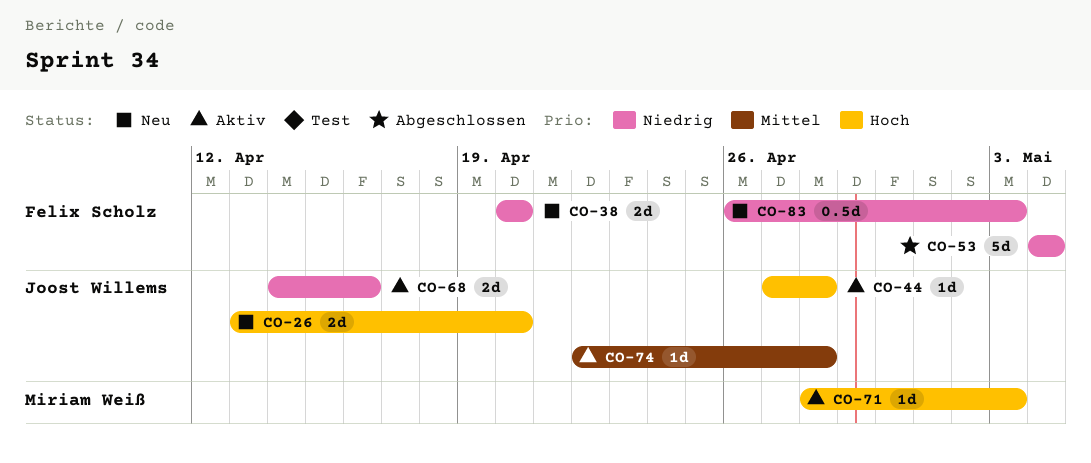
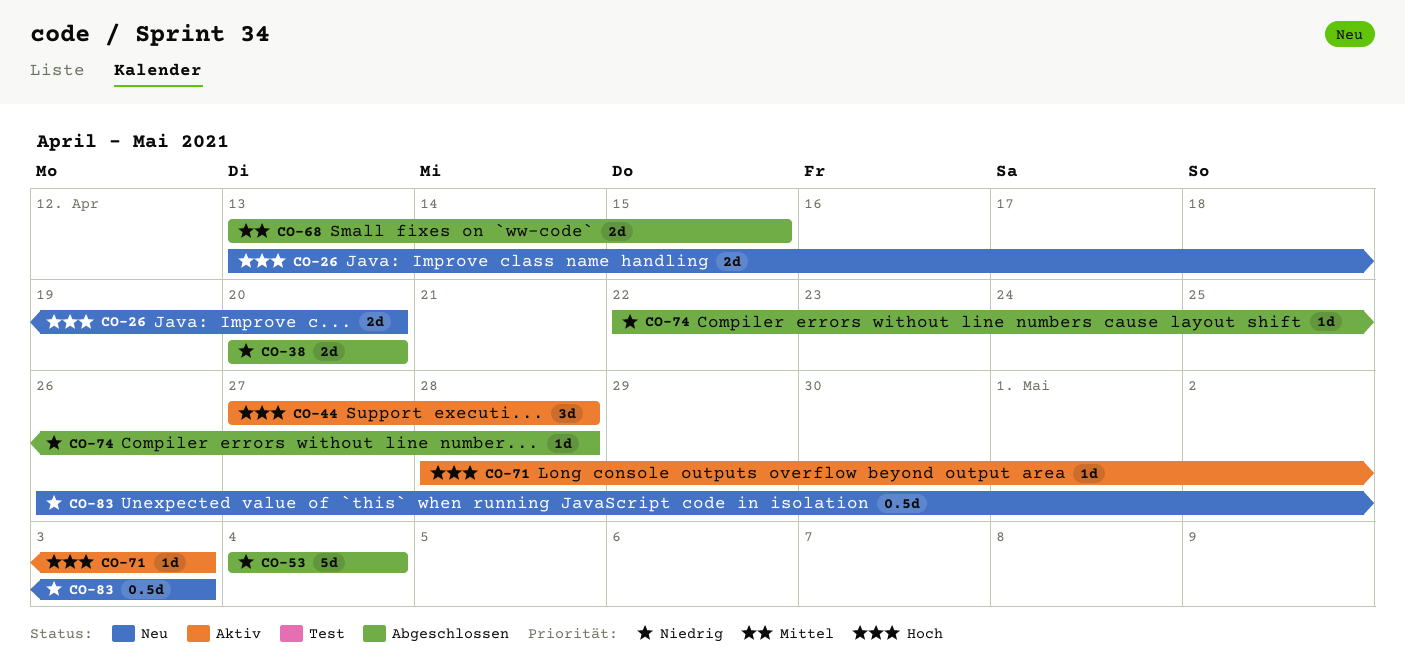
CO-38, status: Neu -> Abgeschlossen
CO-44, estimate: 1d -> 3d
CO-68, status: Aktiv -> Abgeschlossen
CO-68, priority: Niedrig -> Mittel
CO-68, start: Apr 14 -> Apr 13
CO-68, due: Apr 16 -> Apr 15
CO-74, status: Aktiv -> Abgeschlossen
CO-74, priority: Mittel -> Niedrig

